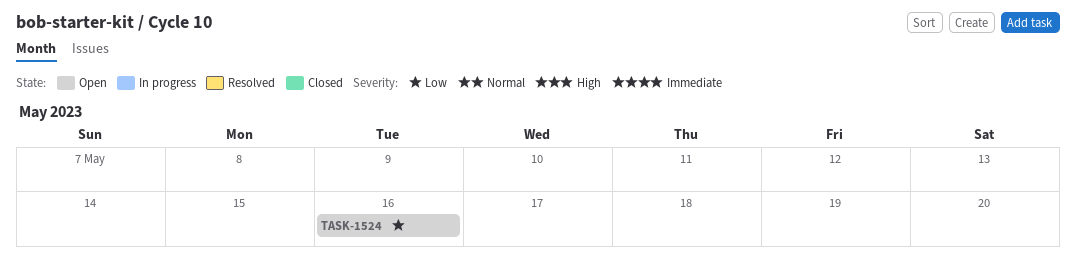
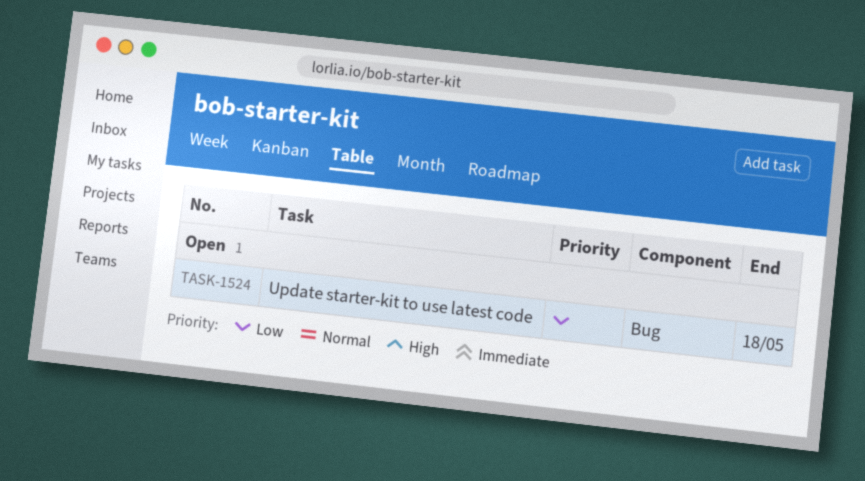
TASK-1524, due: May 16 -> May 18

